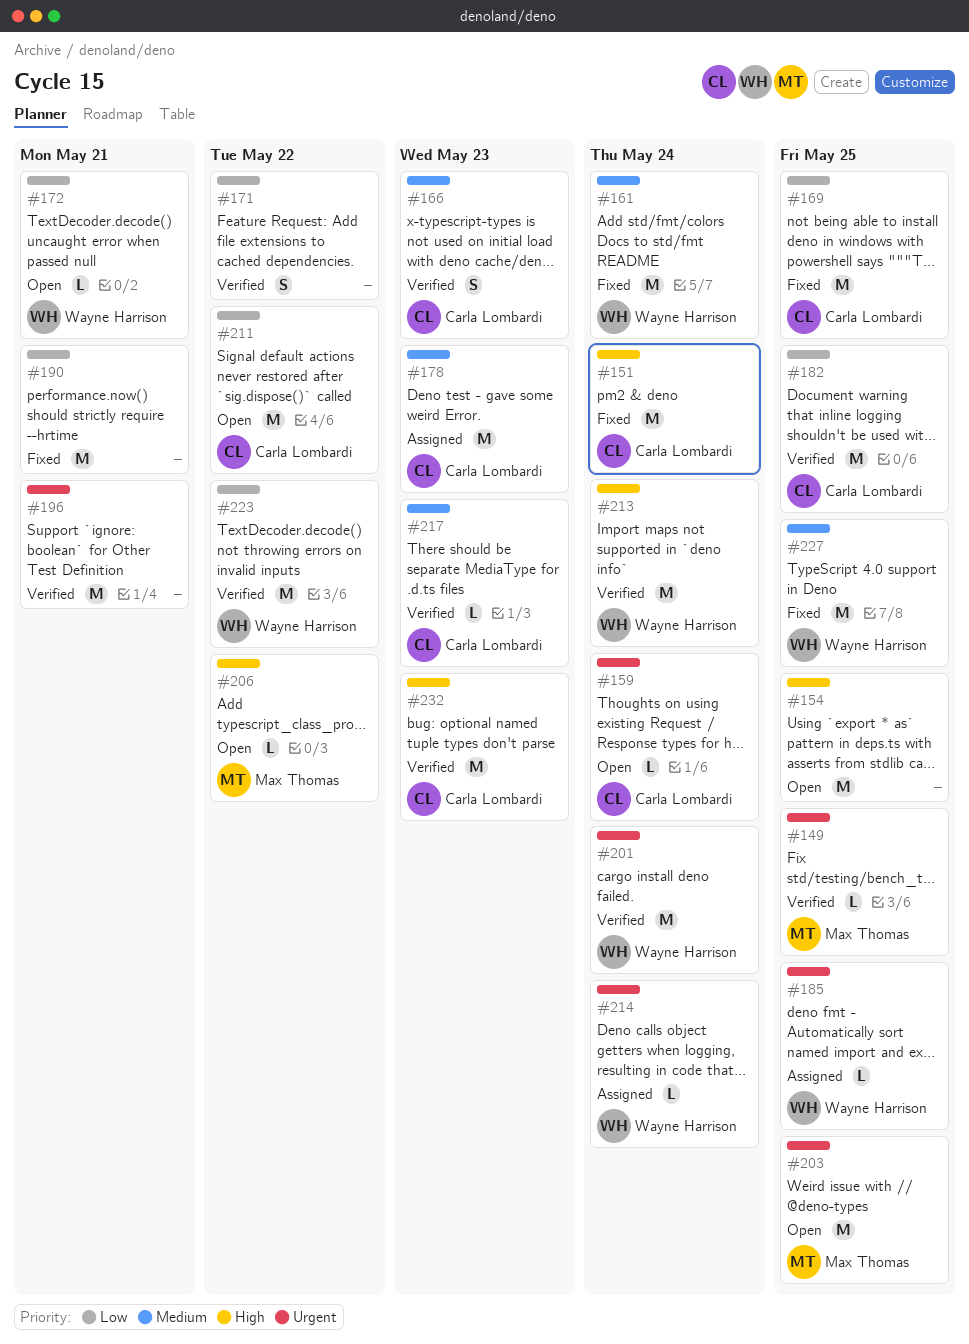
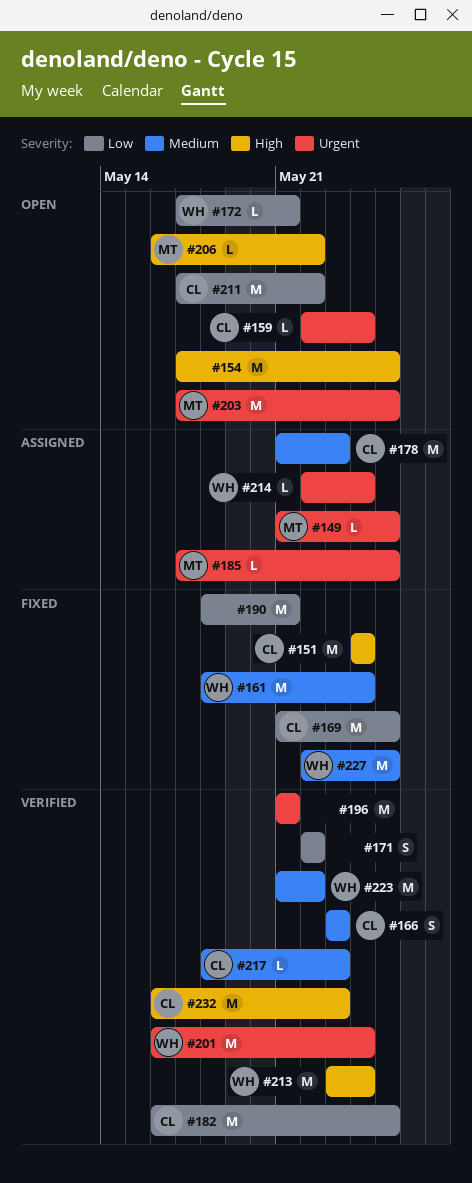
#149, status: Verified -> Assigned
#185, owner: Wayne Harrison -> Max Thomas
#223, priority: Low -> Medium

